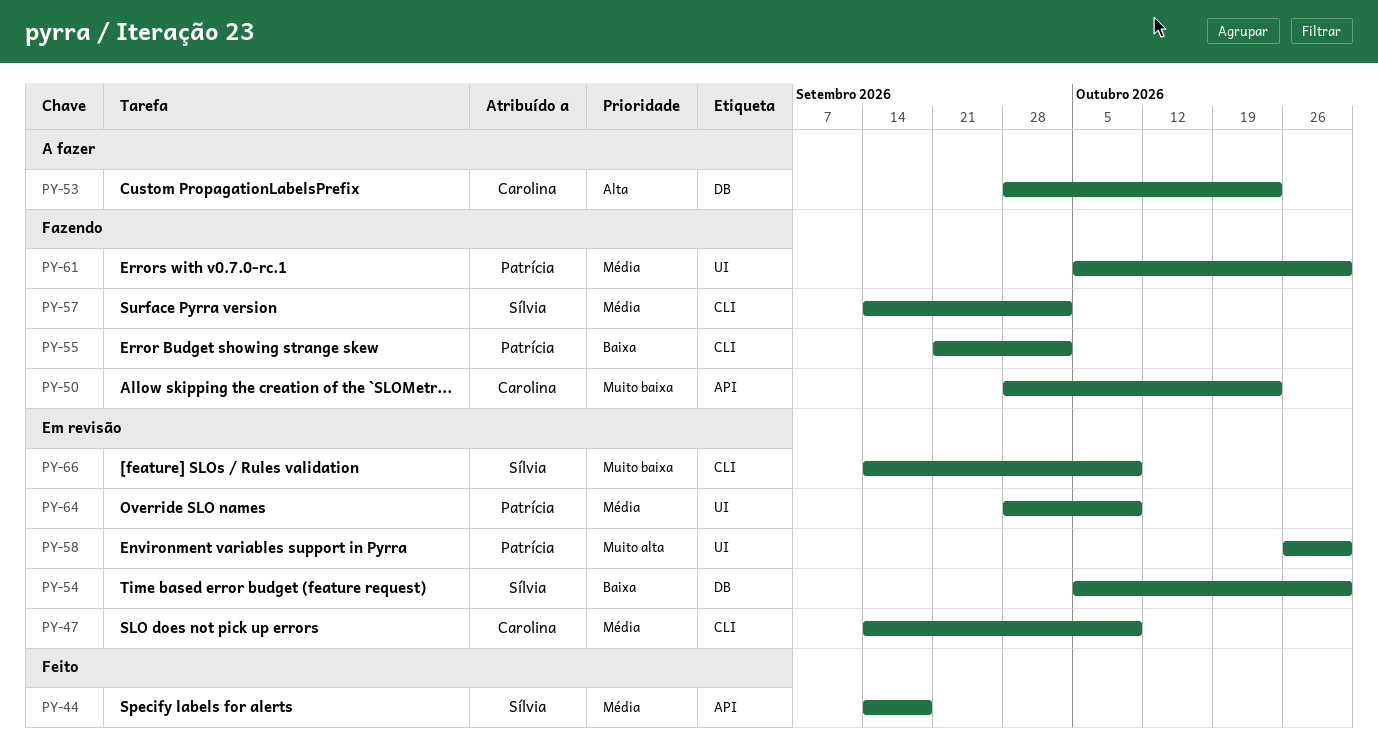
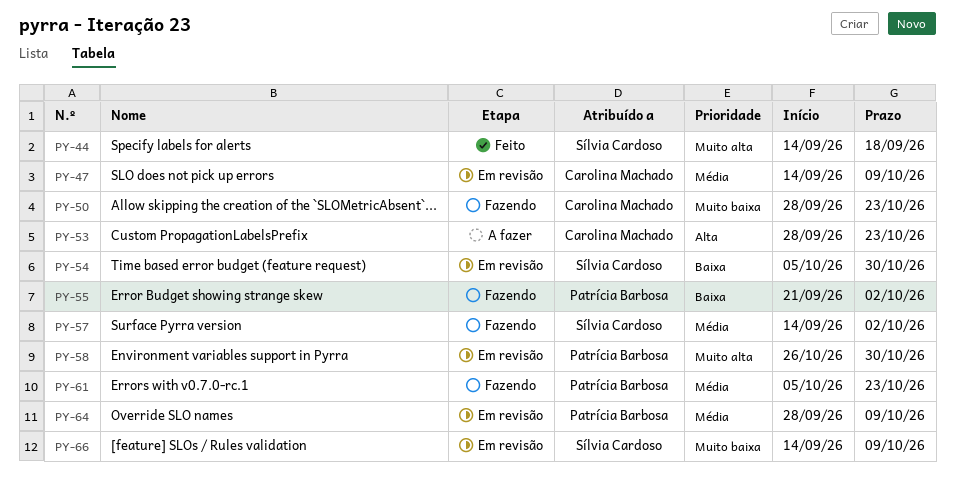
PY-44, priority: Média -> Muito alta
PY-61, due: Oct 30 -> Oct 23

